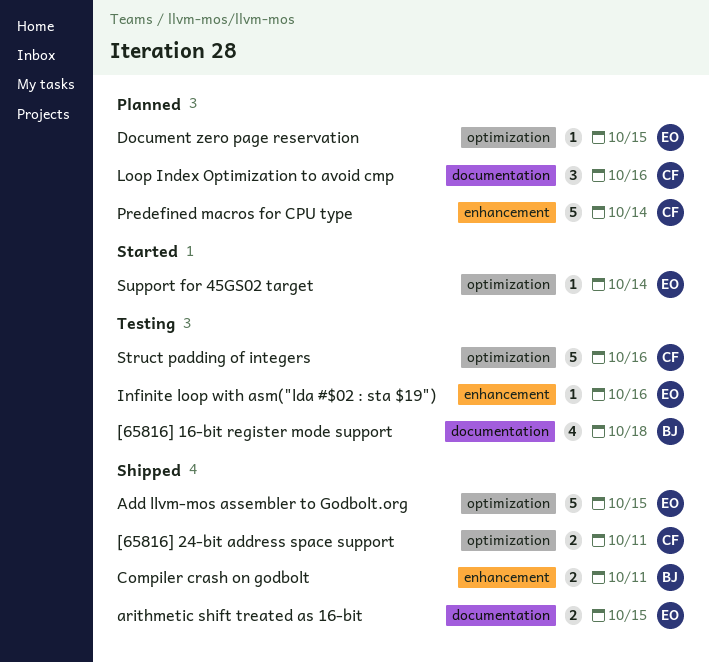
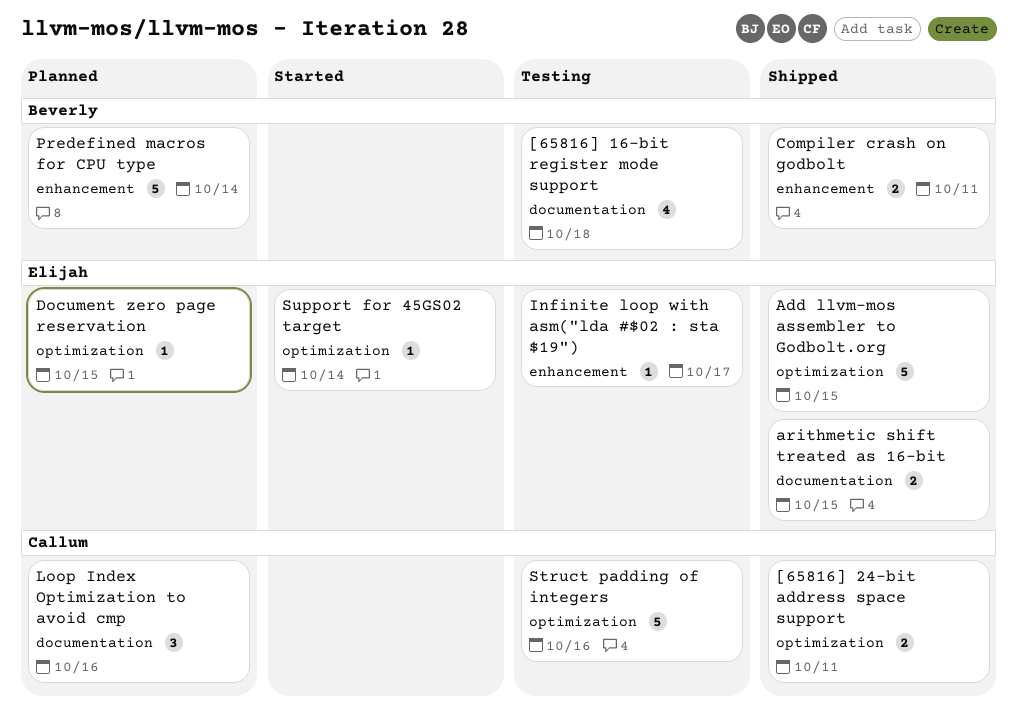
Infinite loop with asm("lda #$02 : sta $19"), due: Oct 16 -> Oct 17
Predefined macros for CPU type, owner: Callum -> Beverly

